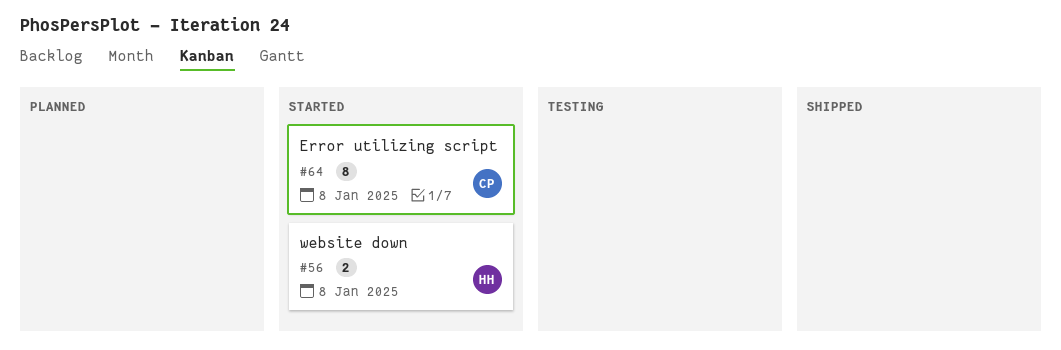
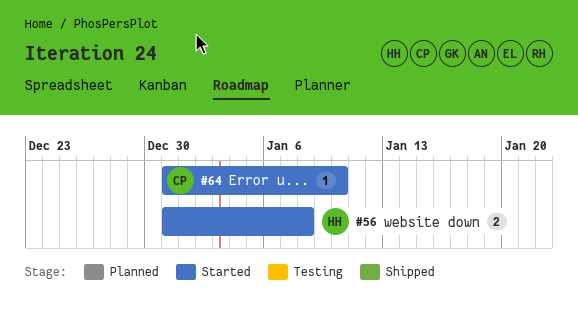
#64, estimate: 8 -> 1
#64, due: Jan 8 -> Jan 10

